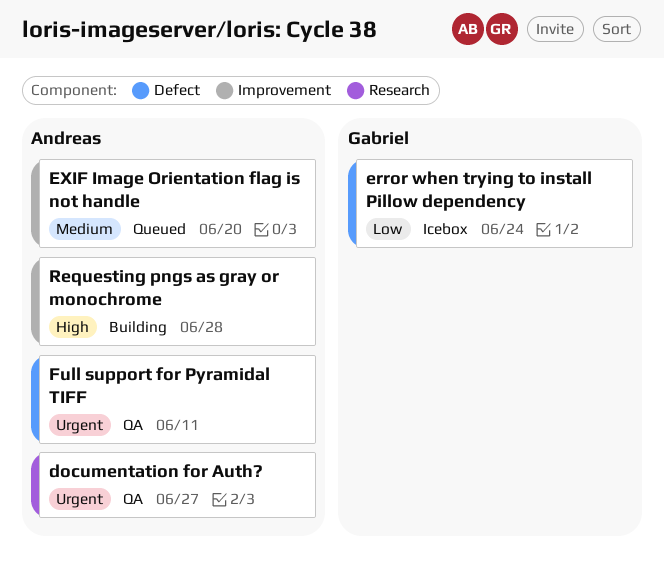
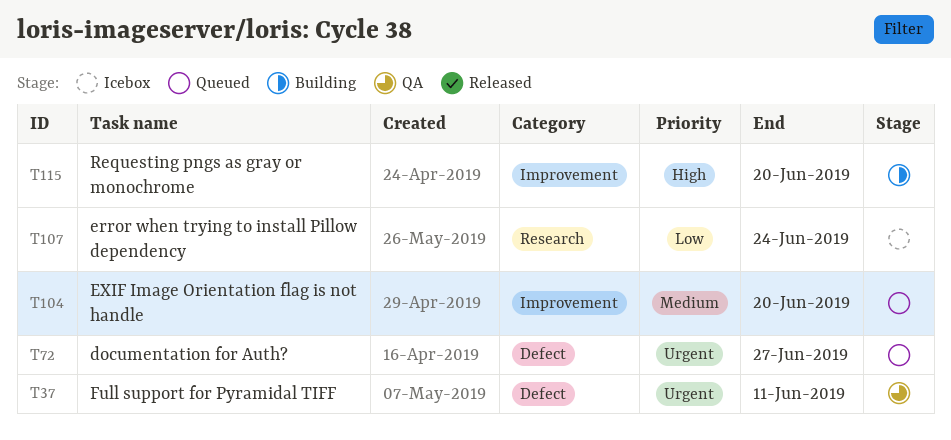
documentation for Auth?, status: QA -> Queued
documentation for Auth?, label: Research -> Defect
error when trying to install Pillow dependency, label: Defect -> Research
Requesting pngs as gray or monochrome, due: Jun 28 -> Jun 20

